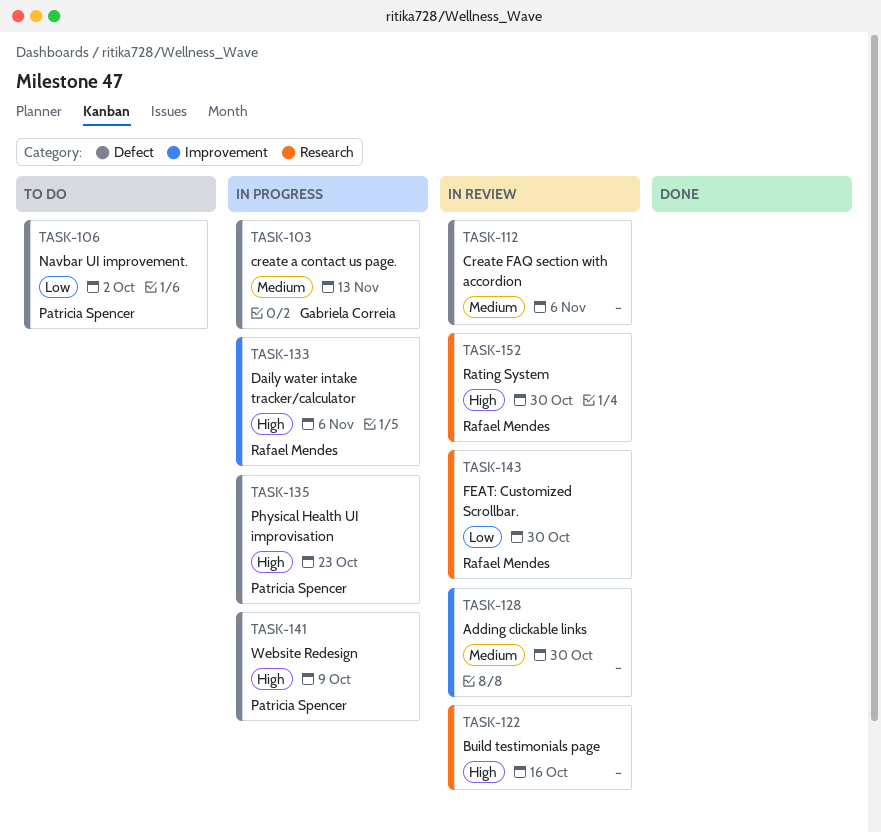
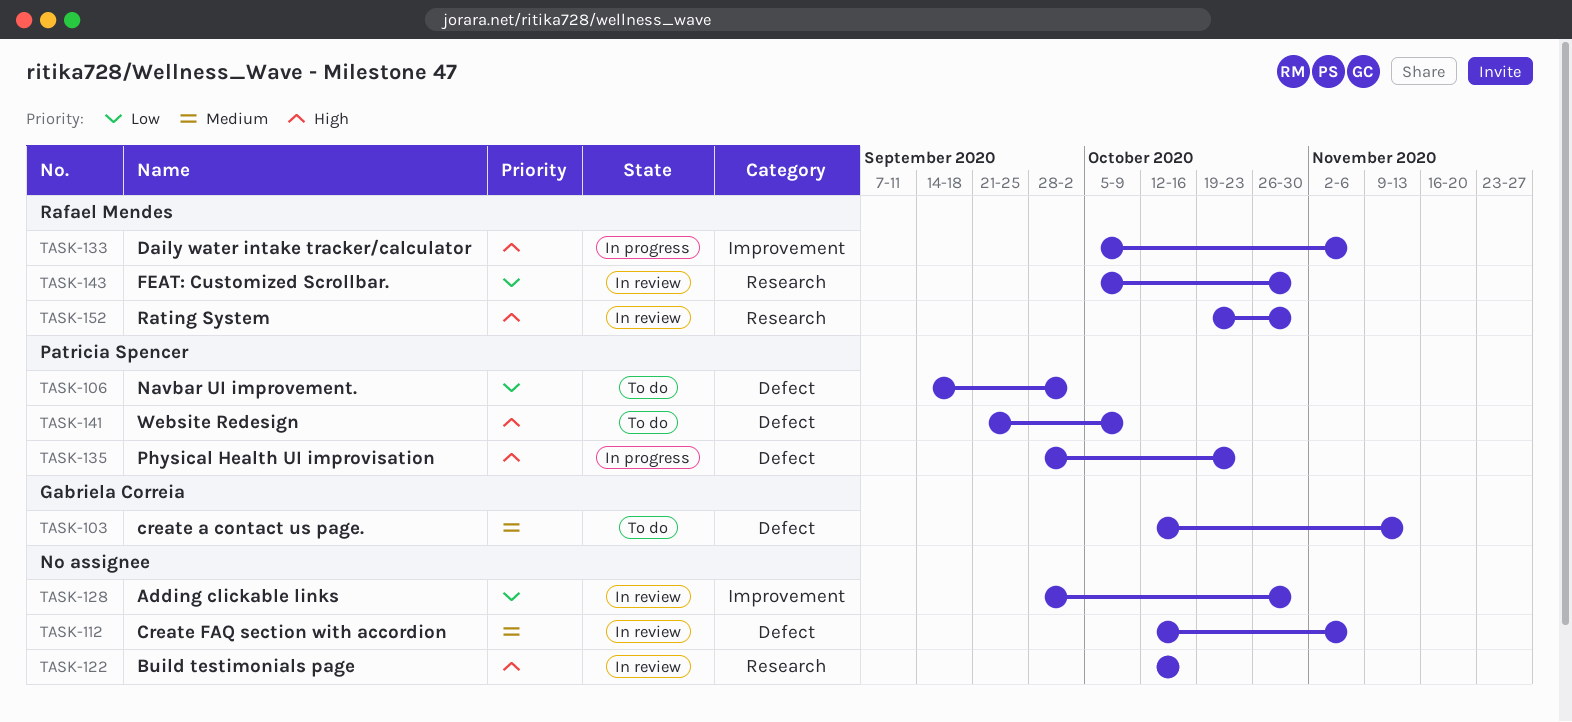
TASK-103, status: In progress -> To do
TASK-128, priority: Medium -> Low
TASK-141, status: In progress -> To do

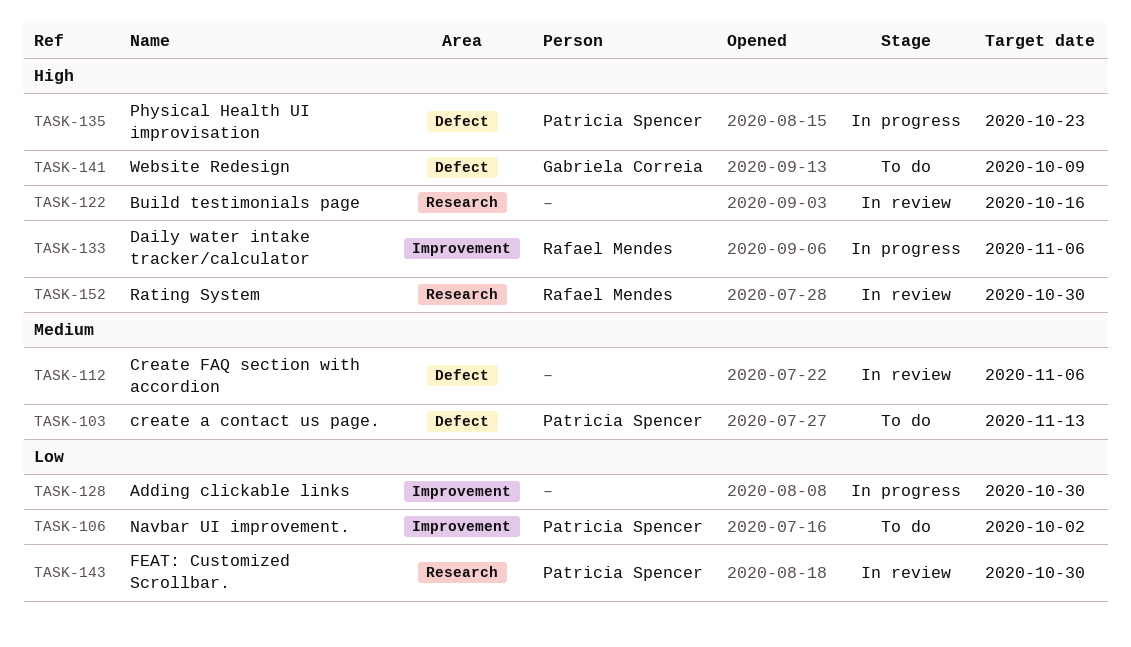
TASK-103, owner: Gabriela Correia -> Patricia Spencer
TASK-106, label: Defect -> Improvement
TASK-128, status: In review -> In progress
TASK-141, owner: Patricia Spencer -> Gabriela Correia
TASK-143, owner: Rafael Mendes -> Patricia Spencer

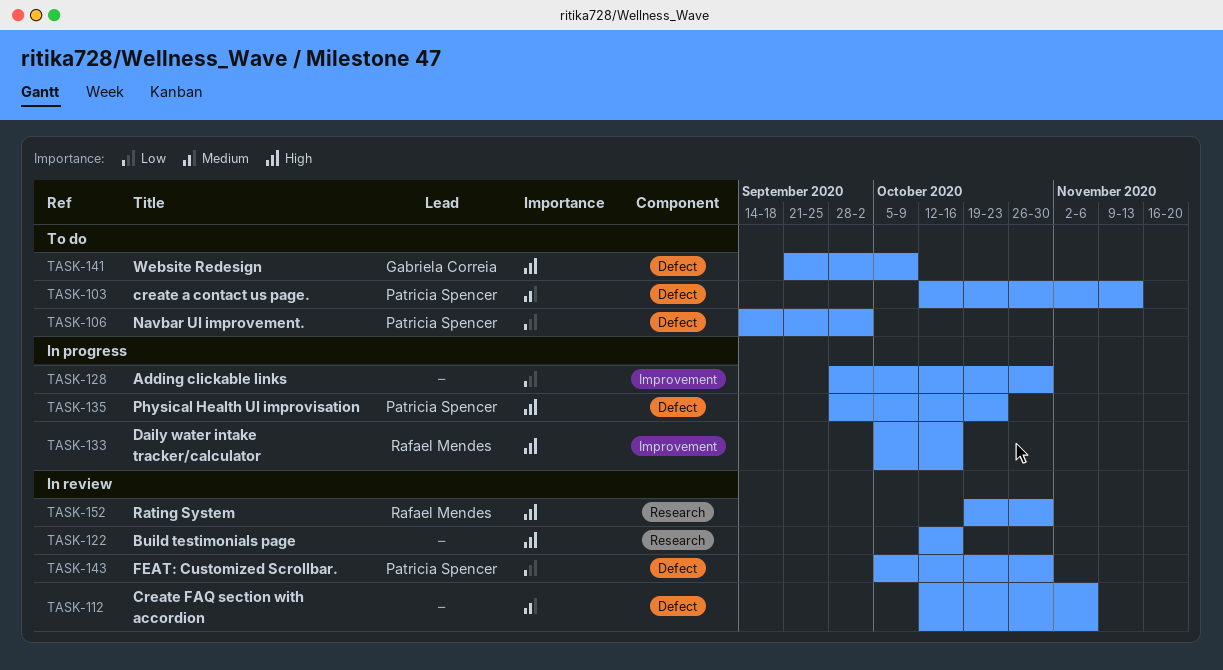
TASK-106, label: Improvement -> Defect
TASK-133, due: Nov 6 -> Oct 16
TASK-143, label: Research -> Defect

